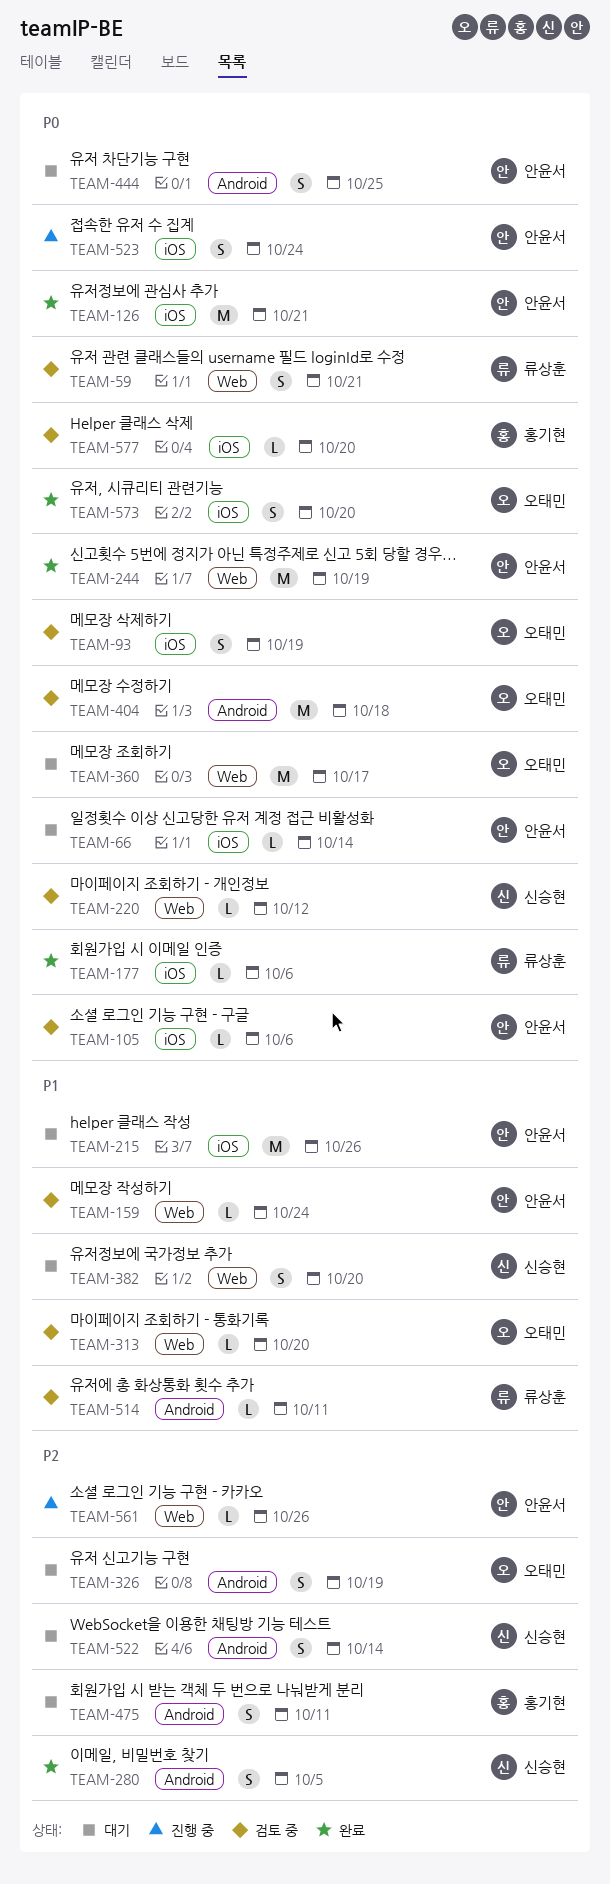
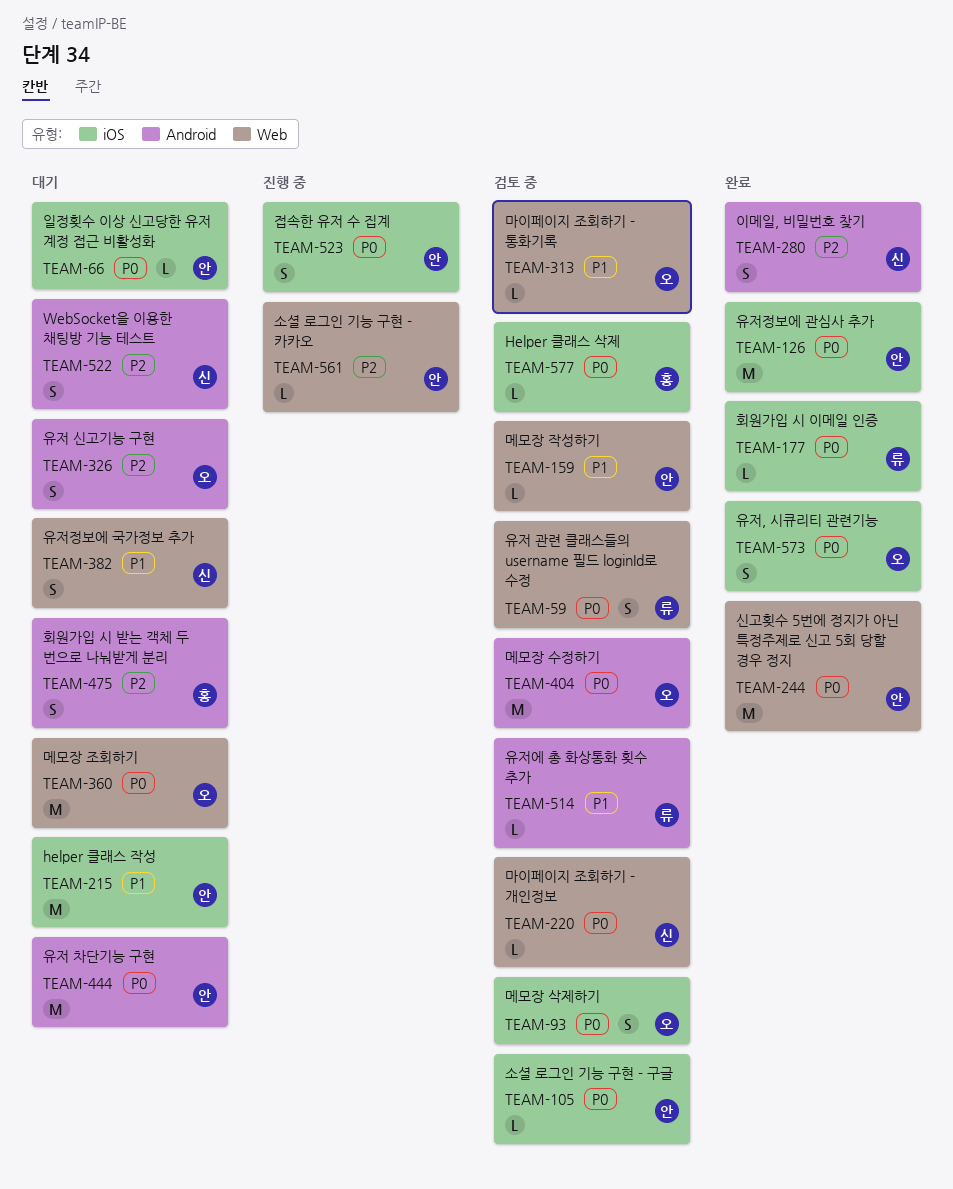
TEAM-444, estimate: S -> M

